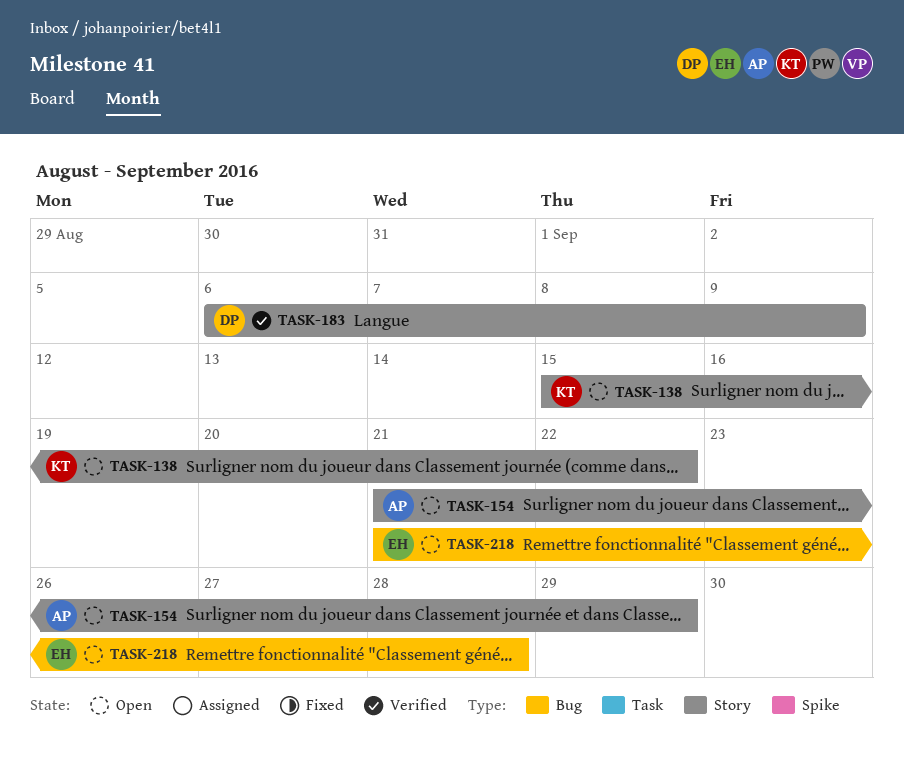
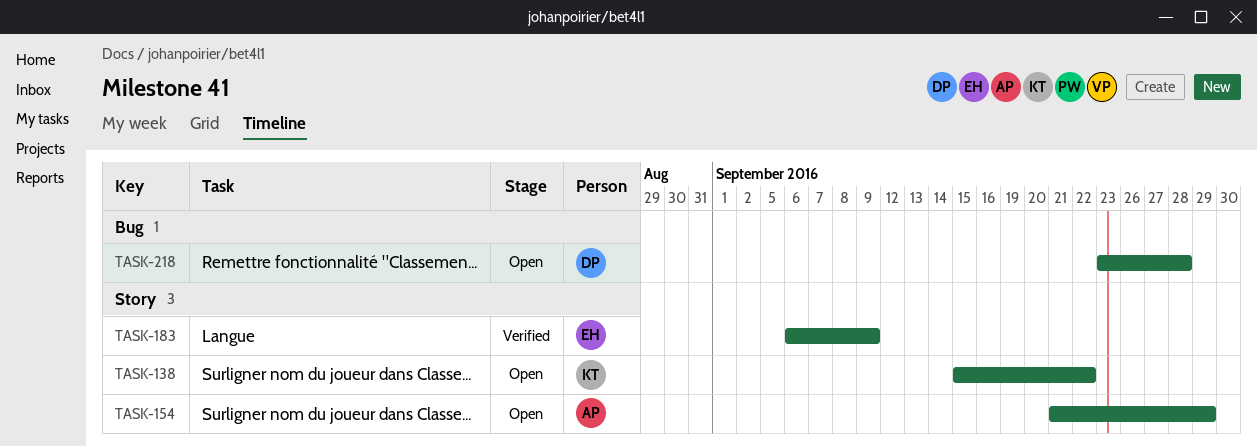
TASK-183, owner: DP -> EH
TASK-218, owner: EH -> DP
TASK-218, start: Sep 21 -> Sep 23

